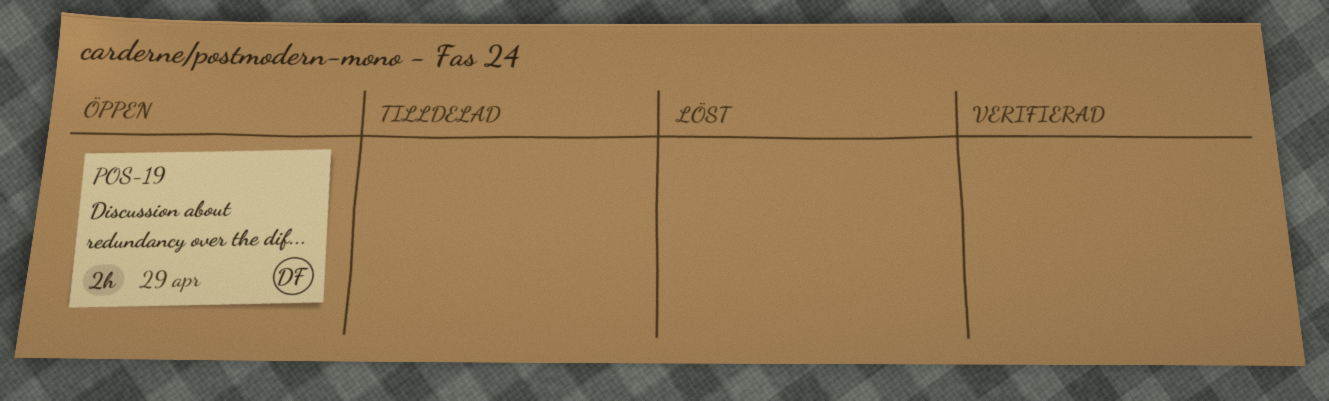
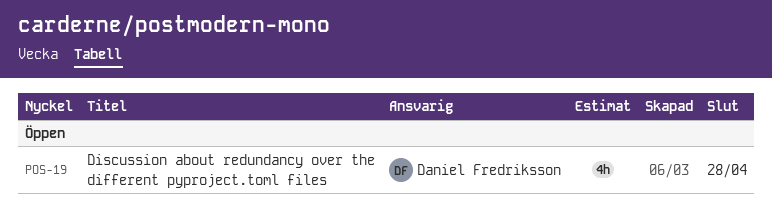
POS-19, estimate: 2h -> 4h
POS-19, due: Apr 29 -> Apr 28

